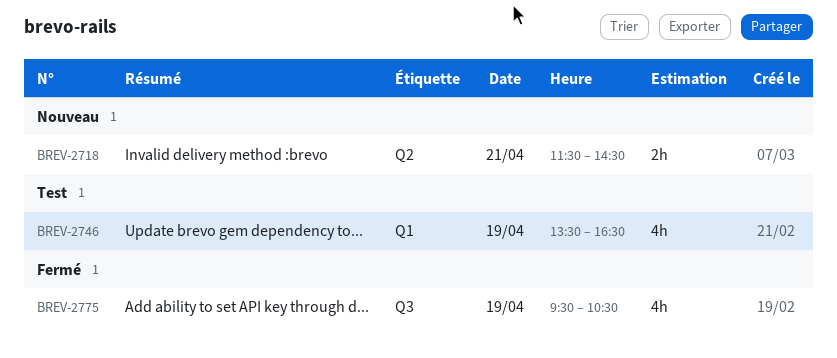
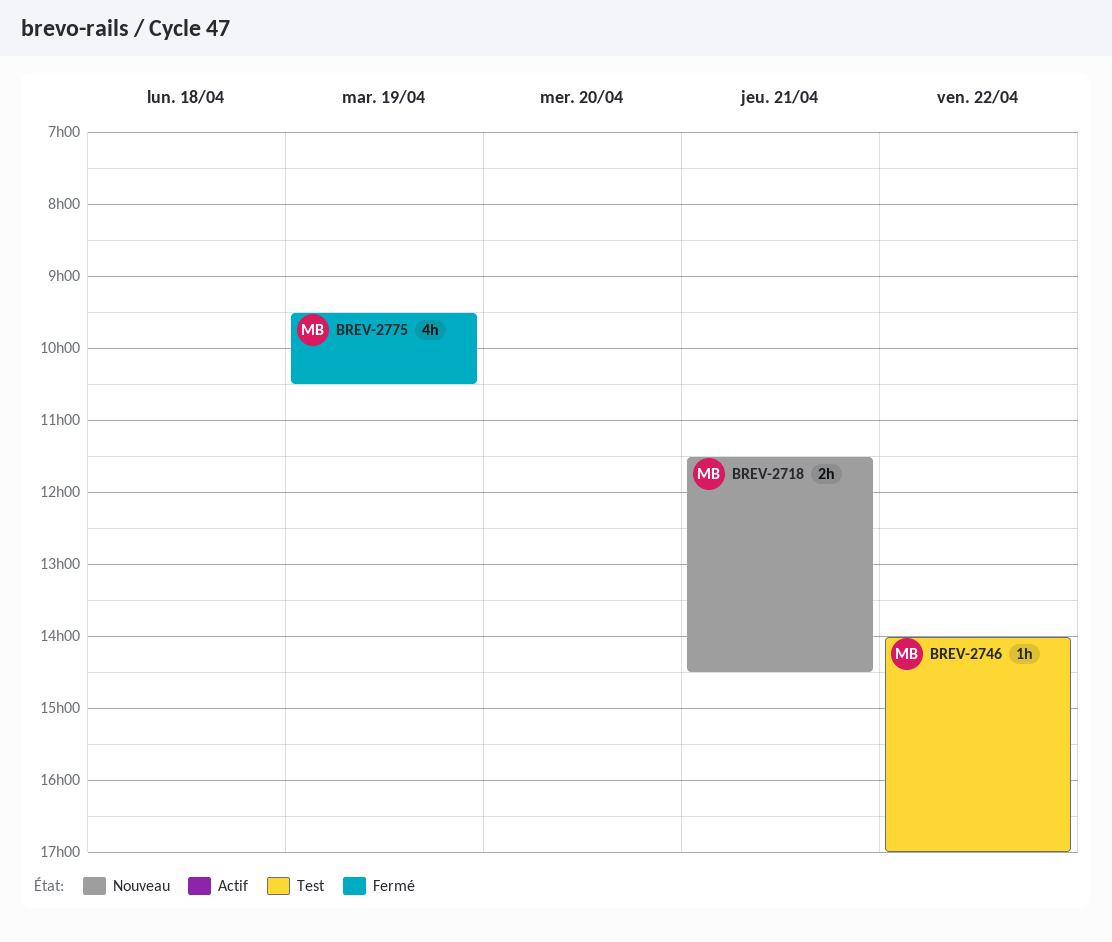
BREV-2746, estimate: 4h -> 1h
BREV-2746, day: Apr 19 -> Apr 22
BREV-2746, begins: 13:30 -> 14:00
BREV-2746, ends: 16:30 -> 17:00

